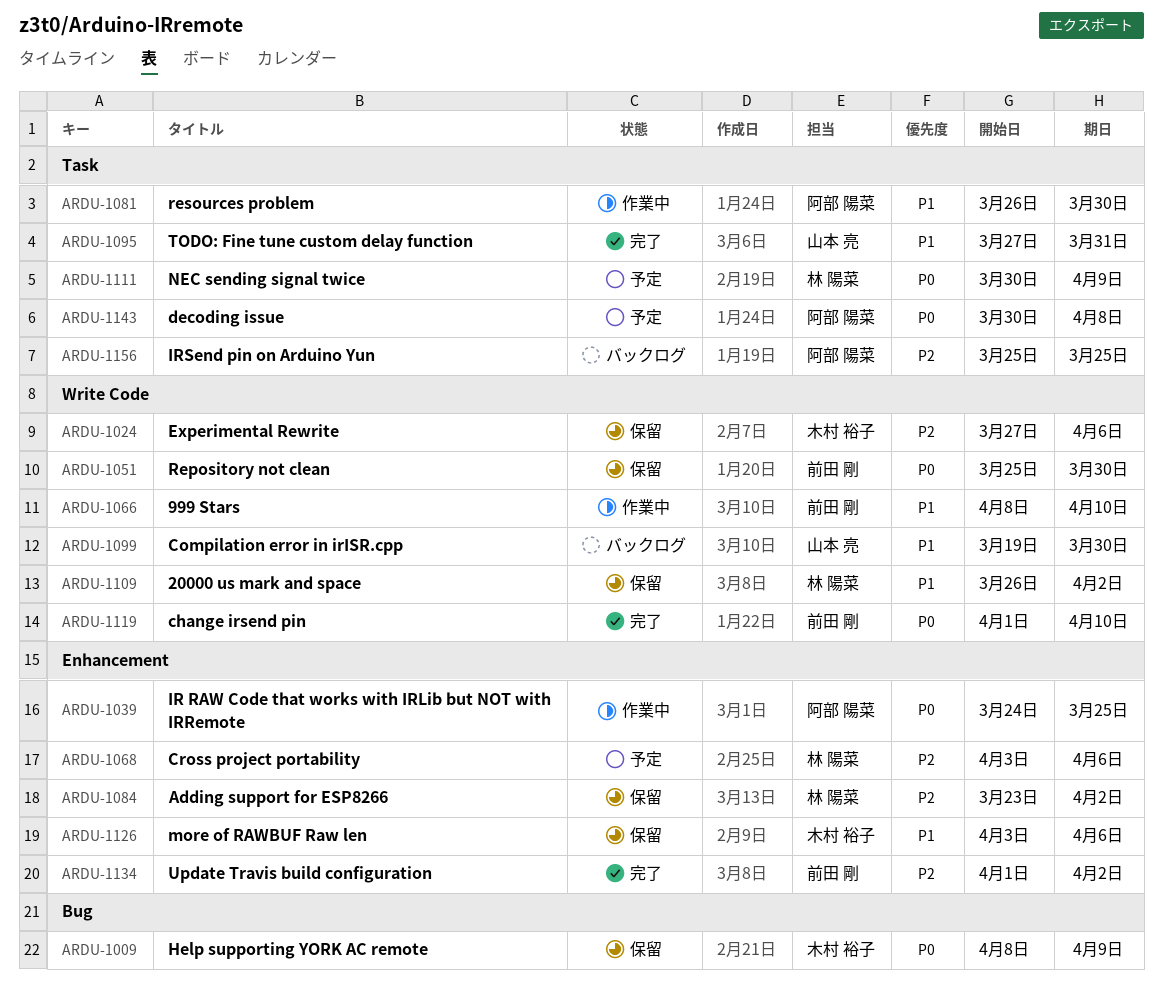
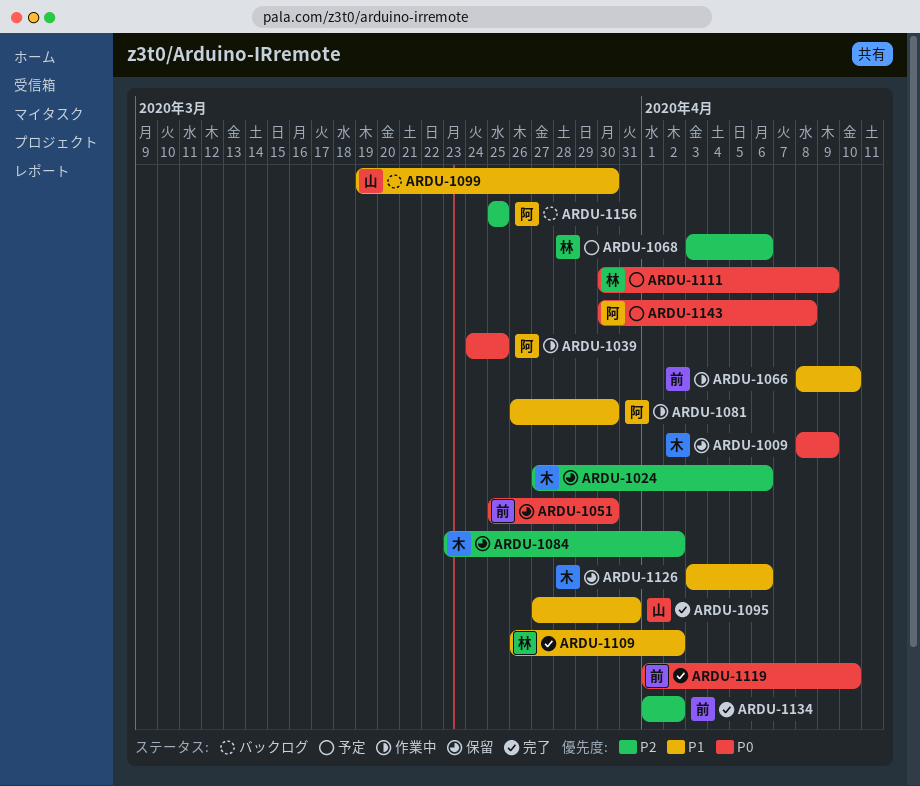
ARDU-1084, owner: 林 陽菜 -> 木村 裕子
ARDU-1109, status: 保留 -> 完了

